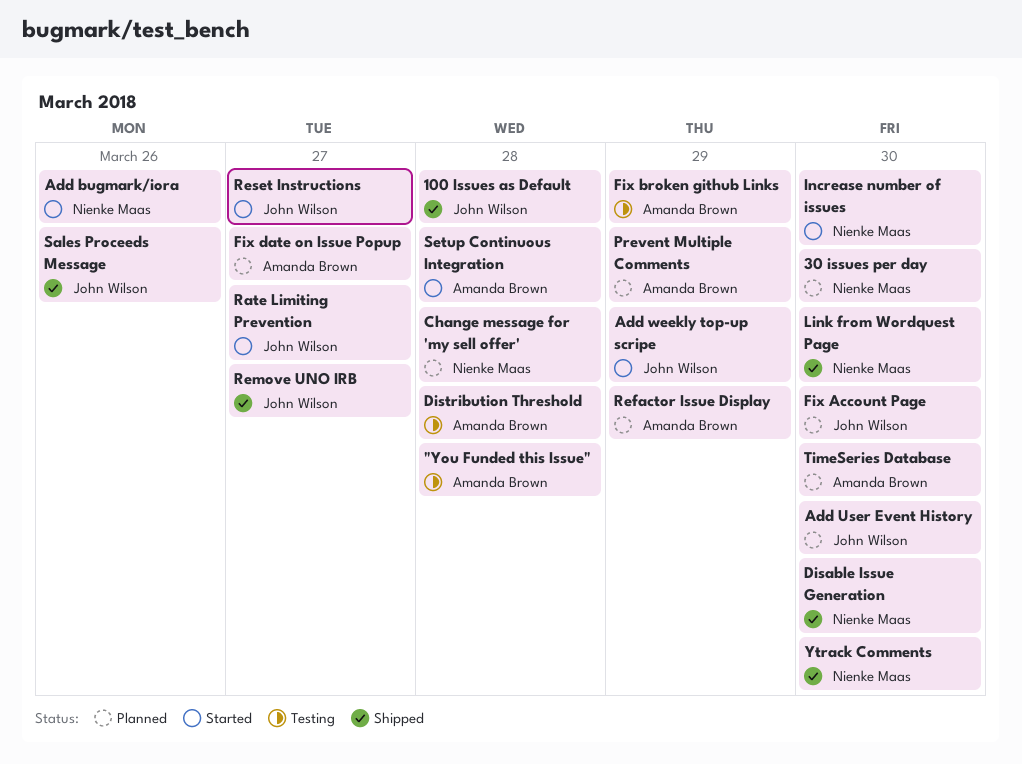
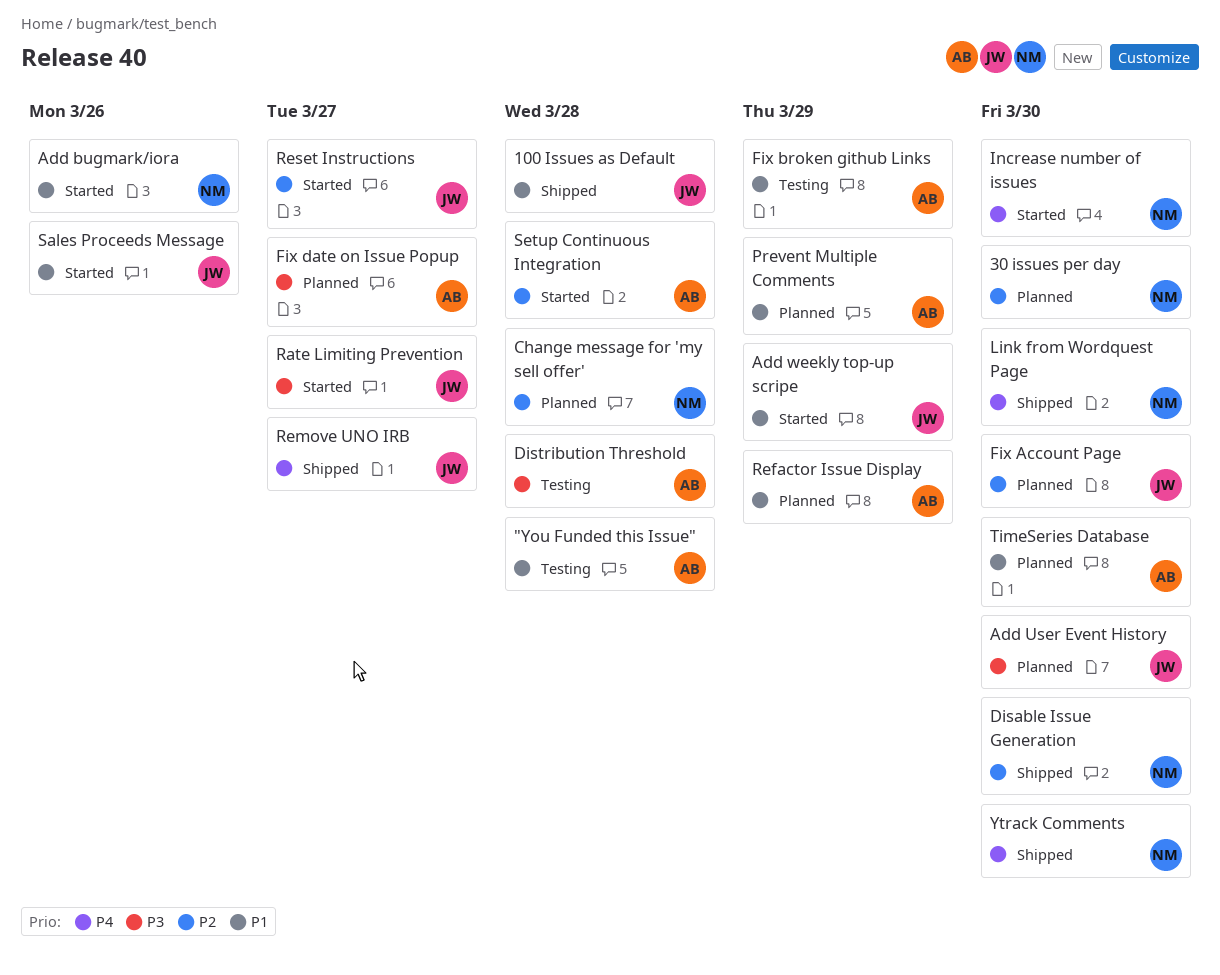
Sales Proceeds Message, status: Shipped -> Started

